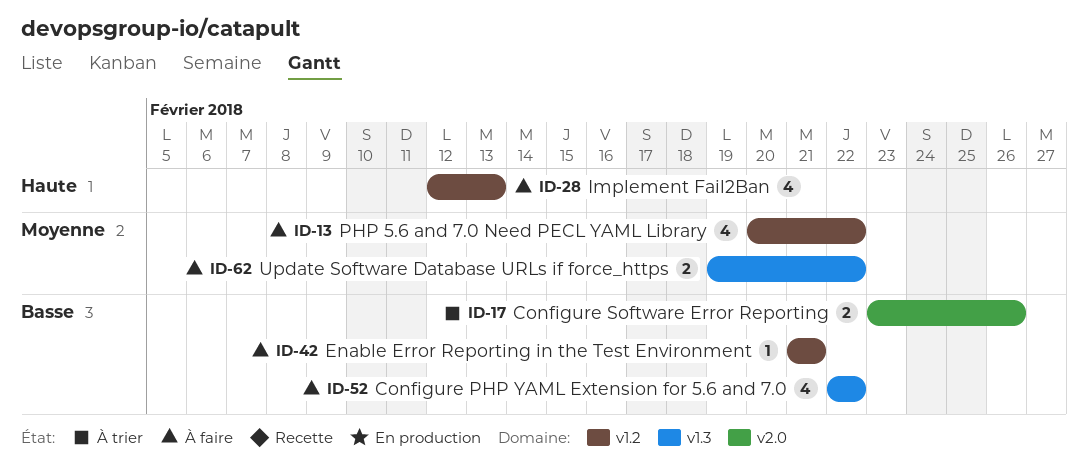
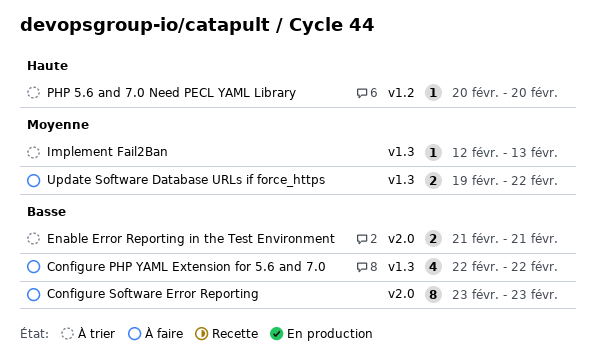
Configure Software Error Reporting, status: À trier -> À faire
Configure Software Error Reporting, estimate: 2 -> 8
Configure Software Error Reporting, due: Feb 26 -> Feb 23
Enable Error Reporting in the Test Environment, status: À faire -> À trier
Enable Error Reporting in the Test Environment, label: v1.2 -> v2.0
Enable Error Reporting in the Test Environment, estimate: 1 -> 2
Implement Fail2Ban, status: À faire -> À trier
Implement Fail2Ban, priority: Haute -> Moyenne
Implement Fail2Ban, label: v1.2 -> v1.3
Implement Fail2Ban, estimate: 4 -> 1
PHP 5.6 and 7.0 Need PECL YAML Library, status: À faire -> À trier
PHP 5.6 and 7.0 Need PECL YAML Library, priority: Moyenne -> Haute
PHP 5.6 and 7.0 Need PECL YAML Library, estimate: 4 -> 1
PHP 5.6 and 7.0 Need PECL YAML Library, due: Feb 22 -> Feb 20

